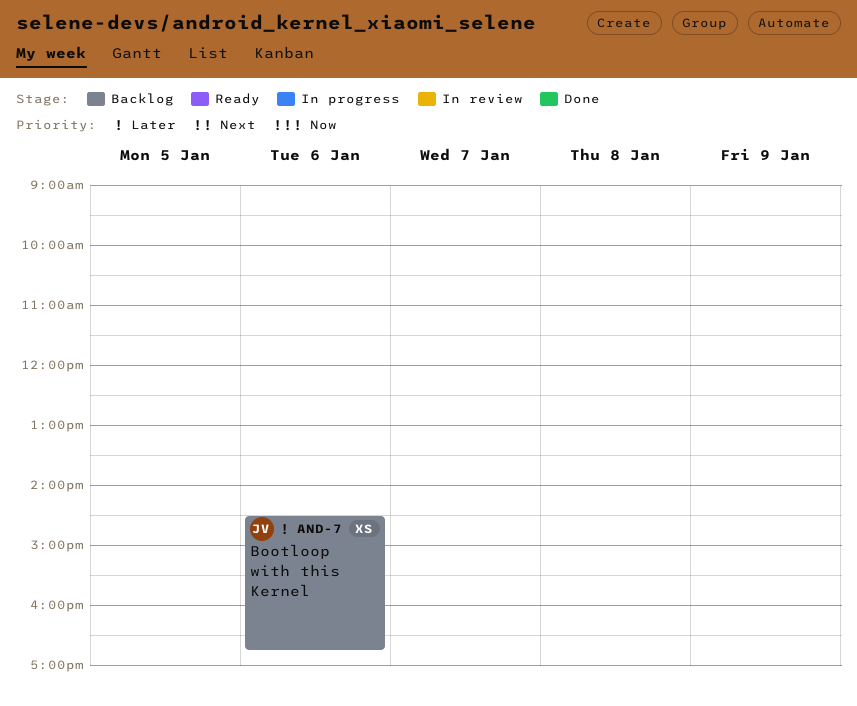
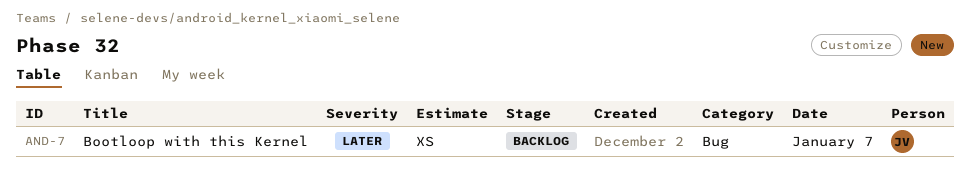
AND-7, day: Jan 6 -> Jan 7

